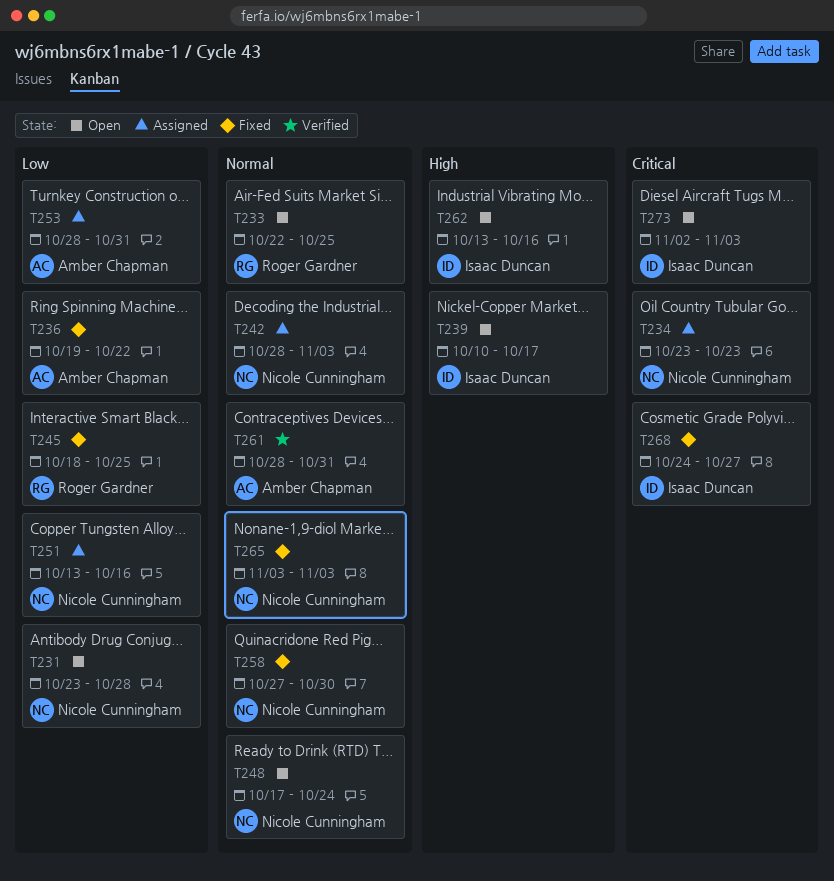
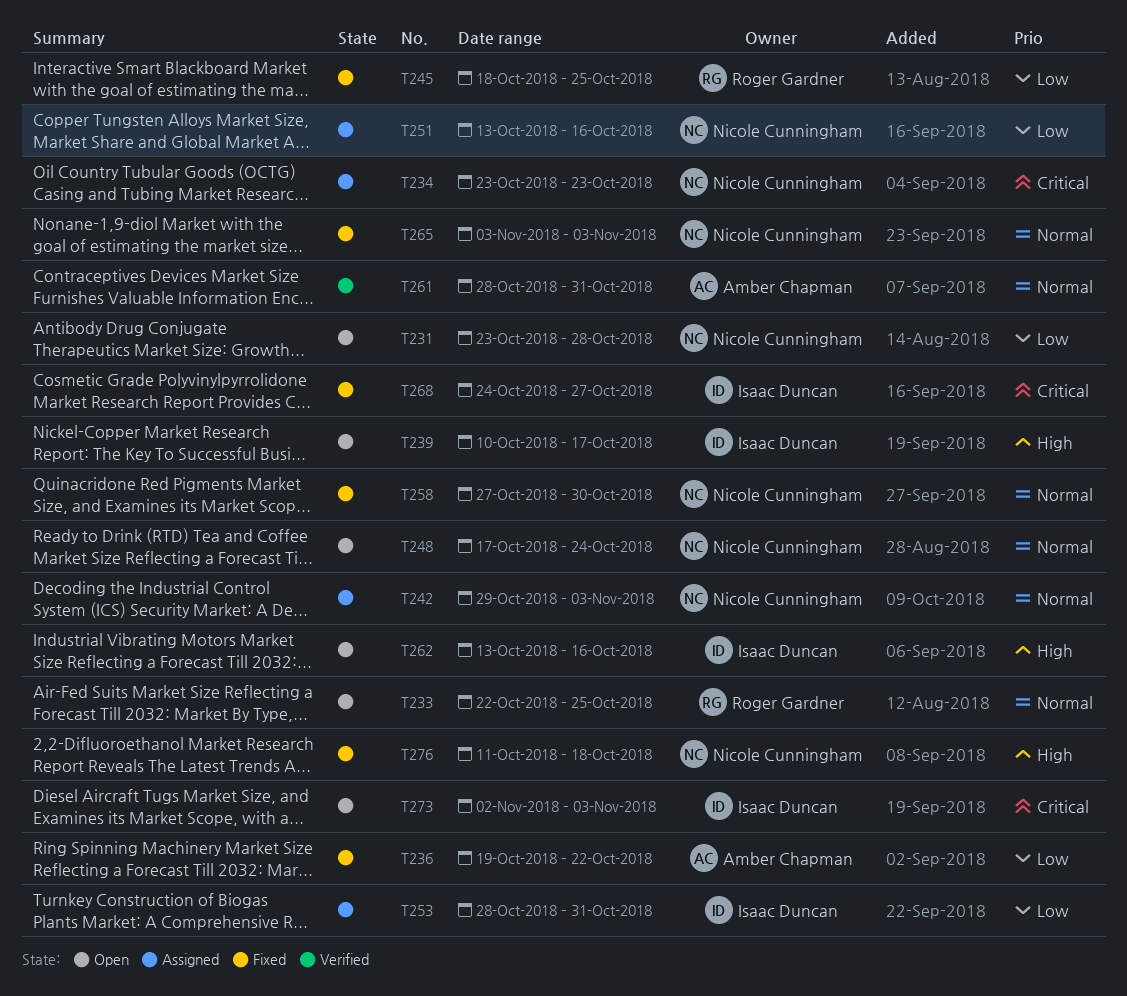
T242, start: Oct 28 -> Oct 29
T253, owner: Amber Chapman -> Isaac Duncan
T276: none -> present

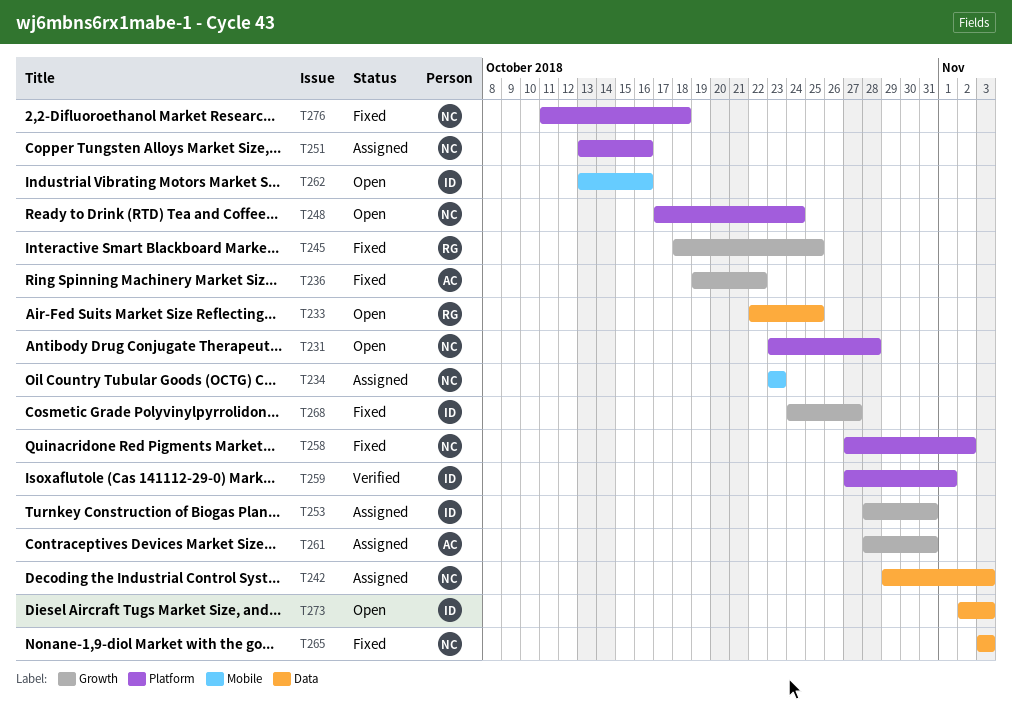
T239: present -> none
T258, due: Oct 30 -> Nov 2
T259: none -> present
T261, status: Verified -> Assigned

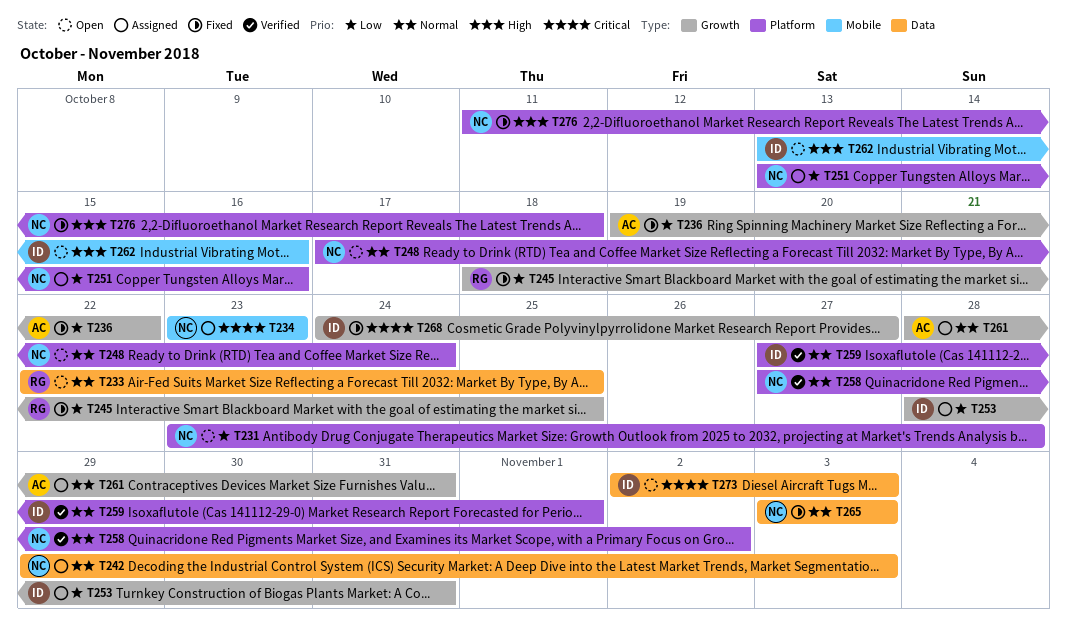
T258, status: Fixed -> Verified

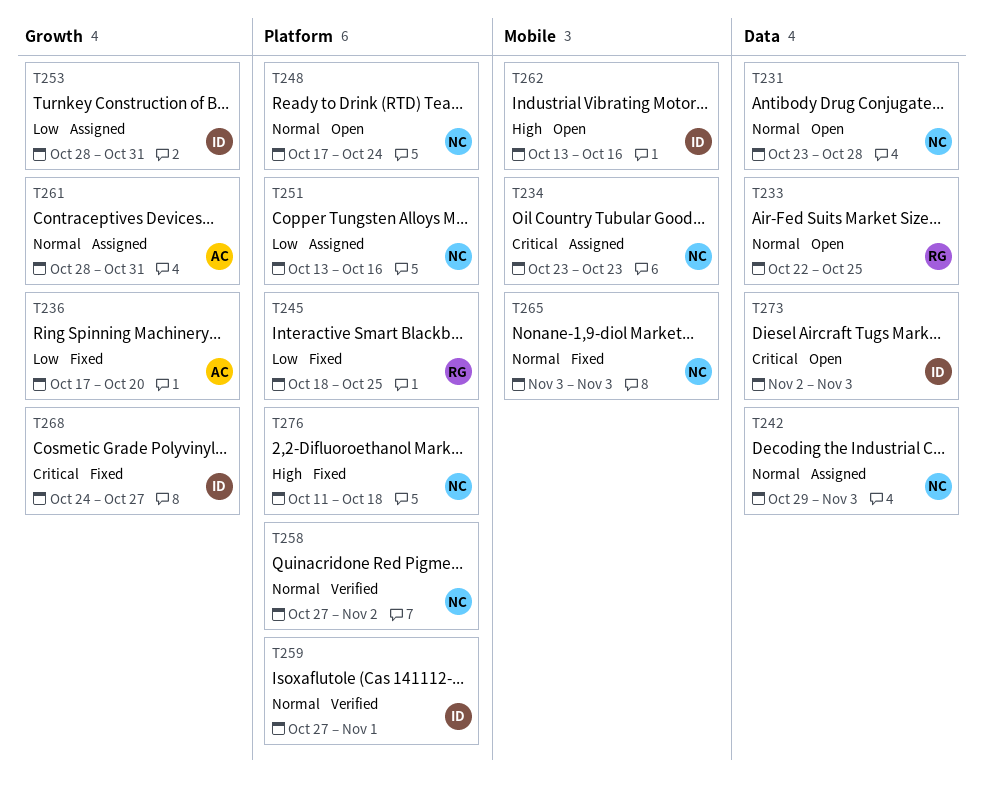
T231, priority: Low -> Normal
T231, label: Platform -> Data
T236, start: Oct 19 -> Oct 17
T236, due: Oct 22 -> Oct 20
T245, label: Growth -> Platform
T265, label: Data -> Mobile

